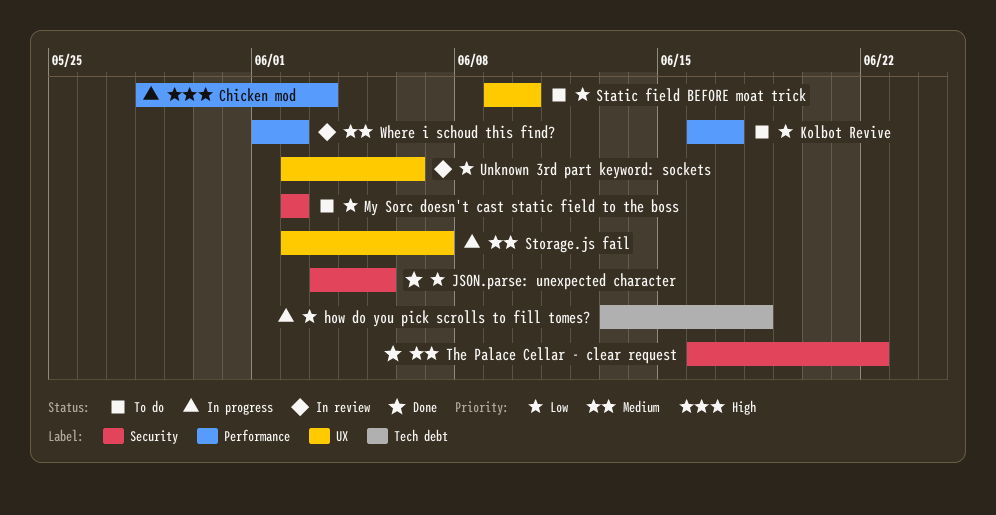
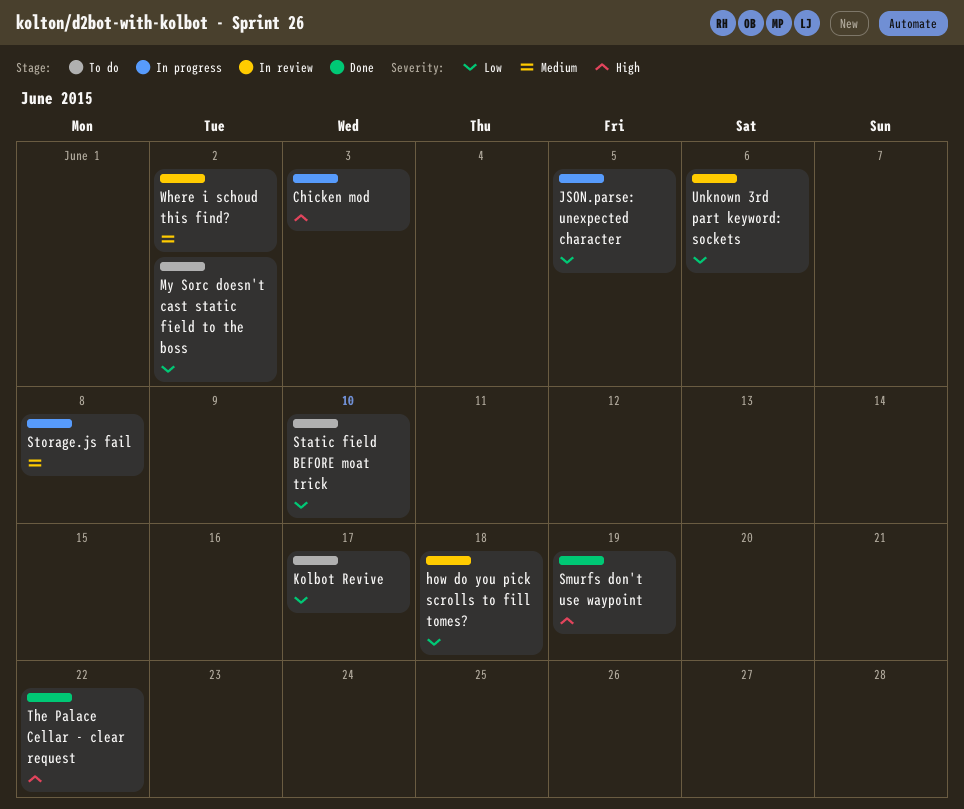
how do you pick scrolls to fill tomes?, status: In progress -> In review
JSON.parse: unexpected character, status: Done -> In progress
Smurfs don't use waypoint: none -> present
Storage.js fail, due: Jun 7 -> Jun 8
The Palace Cellar - clear request, priority: Medium -> High

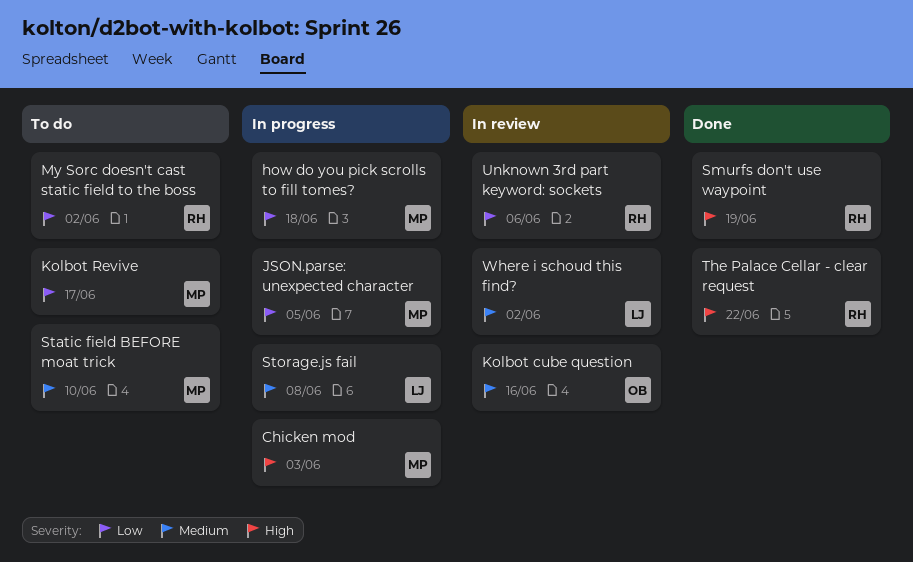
how do you pick scrolls to fill tomes?, status: In review -> In progress
Kolbot cube question: none -> present
Static field BEFORE moat trick, priority: Low -> Medium

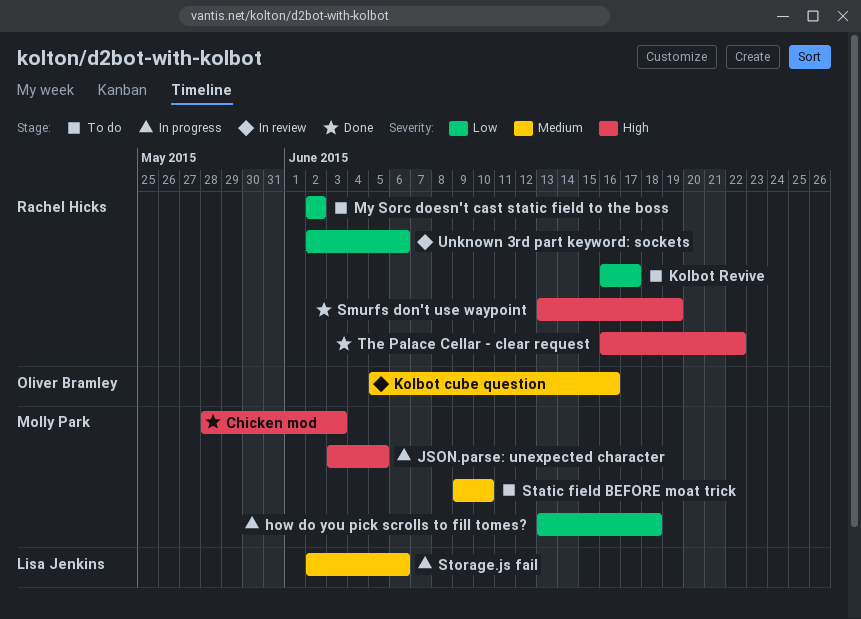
Chicken mod, status: In progress -> Done
JSON.parse: unexpected character, priority: Low -> High
Kolbot Revive, owner: Molly Park -> Rachel Hicks
Storage.js fail, due: Jun 8 -> Jun 6
Where i schoud this find?: present -> none

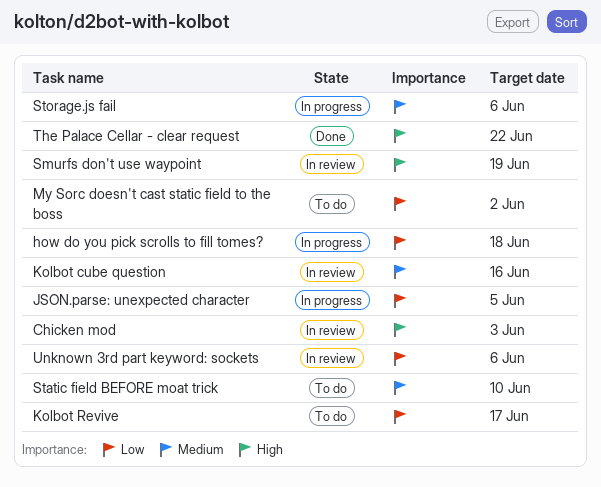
Chicken mod, status: Done -> In review
JSON.parse: unexpected character, priority: High -> Low
Smurfs don't use waypoint, status: Done -> In review

